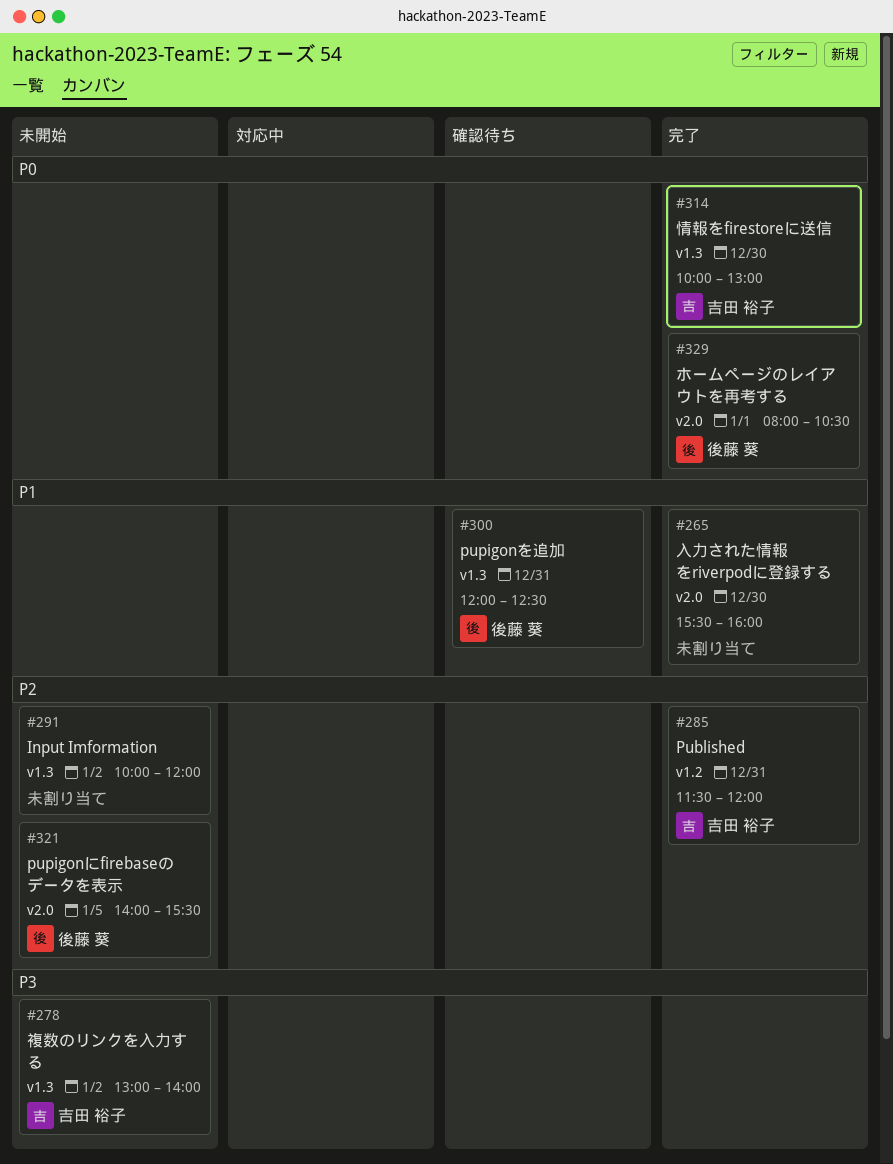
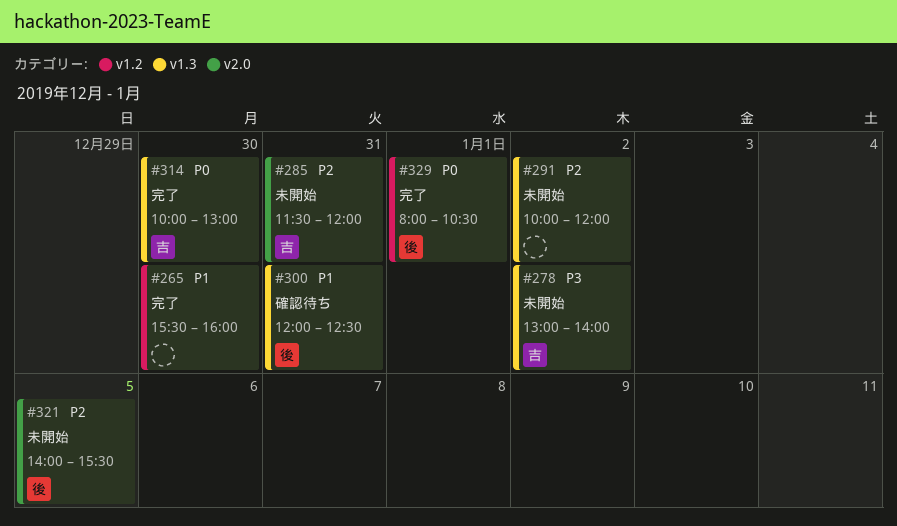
#265, label: v2.0 -> v1.2
#285, status: 完了 -> 未開始
#285, label: v1.2 -> v2.0
#329, label: v2.0 -> v1.2

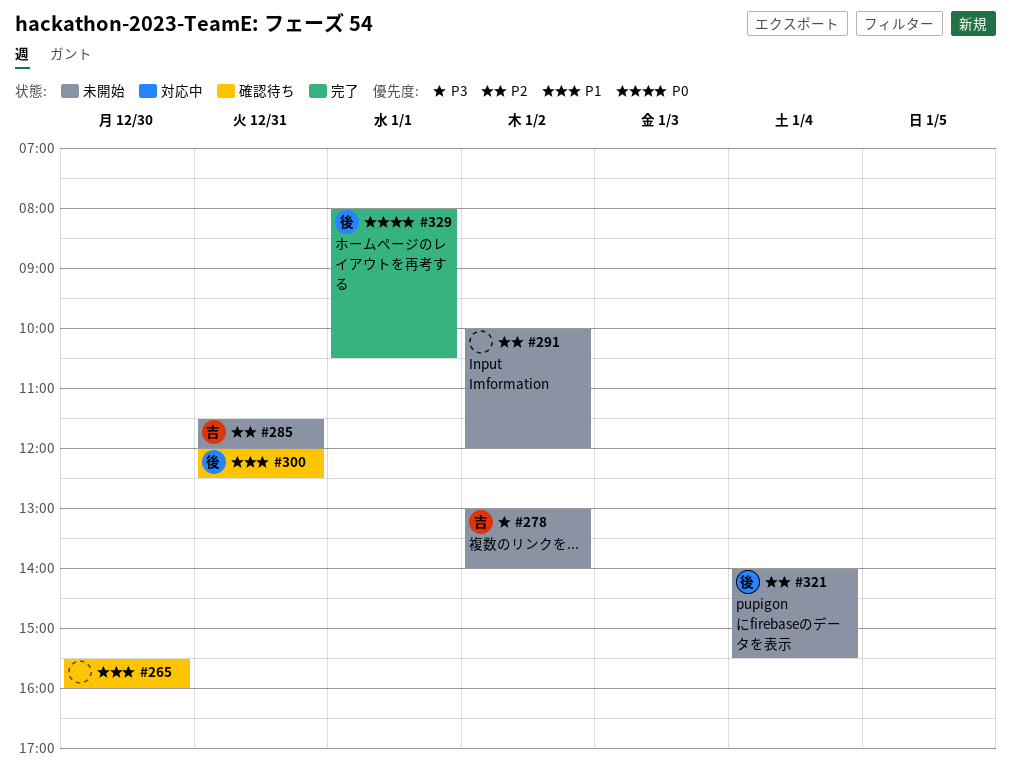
#265, status: 完了 -> 確認待ち
#314: present -> none
#321, day: Jan 5 -> Jan 4

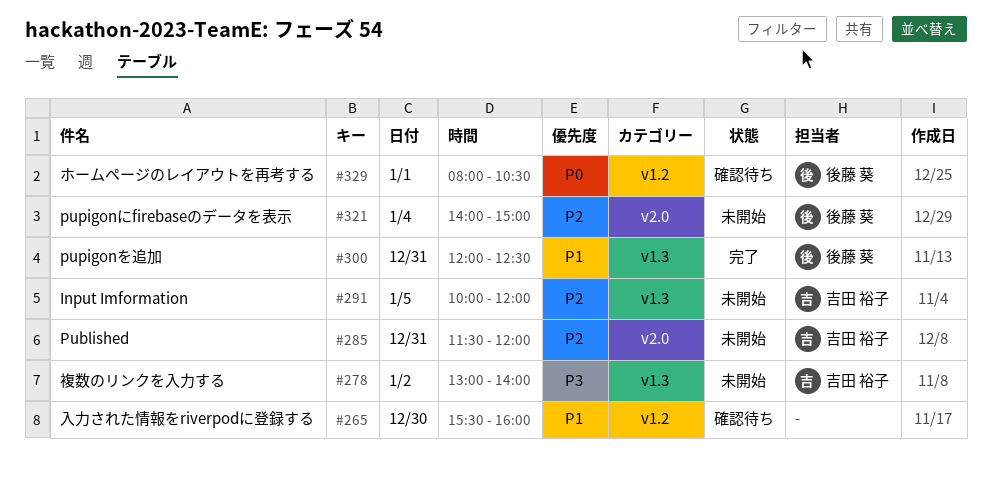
#291, owner: none -> 吉田 裕子
#291, day: Jan 2 -> Jan 5
#300, status: 確認待ち -> 完了
#321, ends: 15:30 -> 15:00
#329, status: 完了 -> 確認待ち

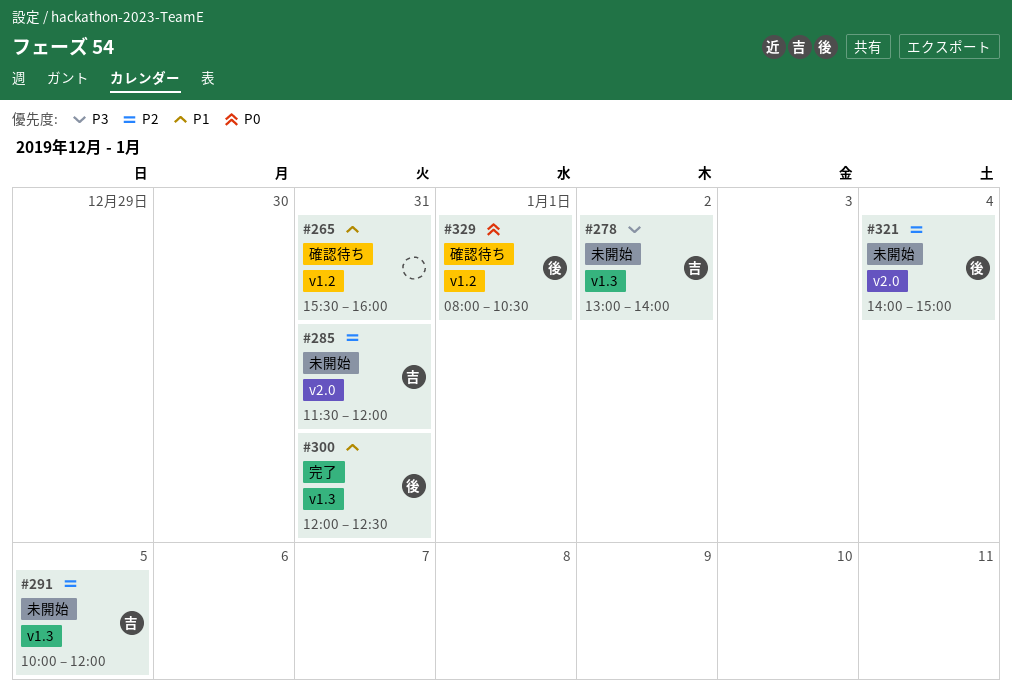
#265, day: Dec 30 -> Dec 31

